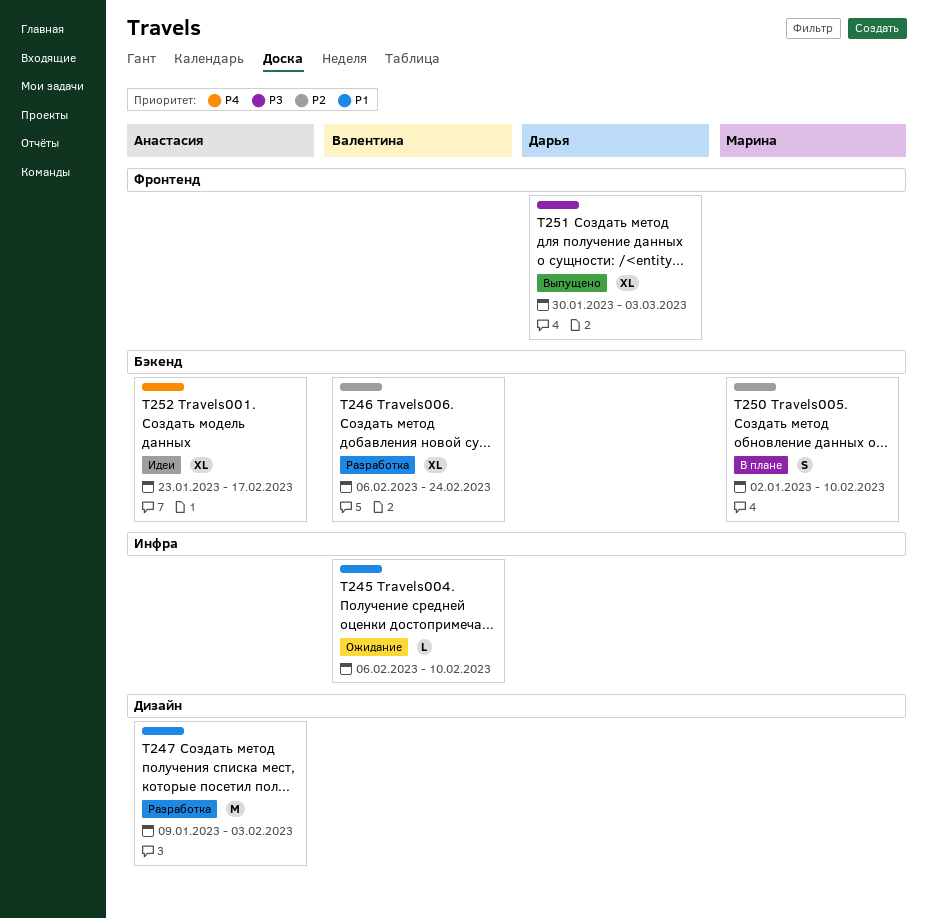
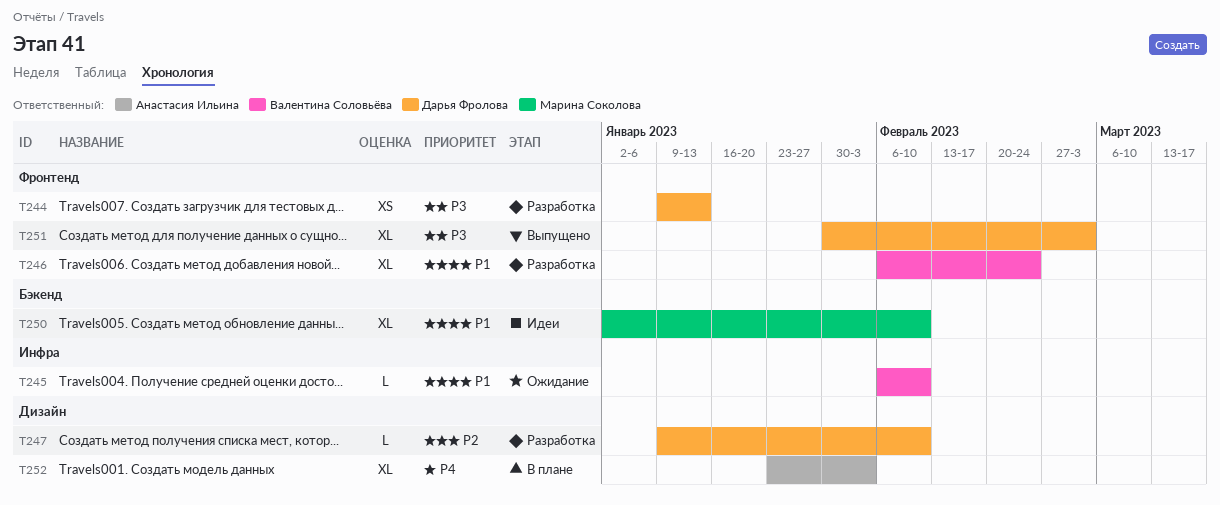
T244: none -> present
T246, priority: P2 -> P1
T246, label: Бэкенд -> Фронтенд
T247, owner: Анастасия Ильина -> Дарья Фролова
T247, priority: P1 -> P2
T247, estimate: M -> L
T247, due: Feb 3 -> Feb 10
T250, status: В плане -> Идеи
T250, priority: P2 -> P1
T250, estimate: S -> XL
T252, status: Идеи -> В плане
T252, label: Бэкенд -> Дизайн
T252, due: Feb 17 -> Feb 3

